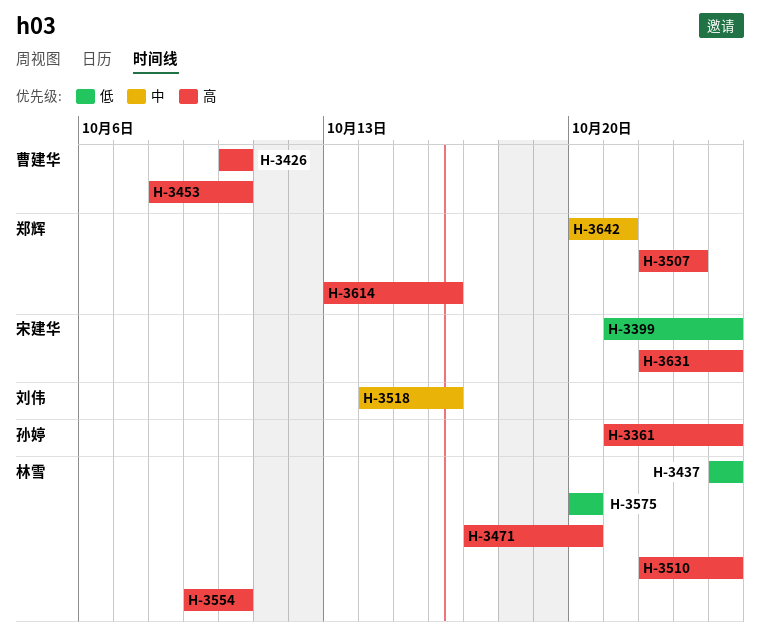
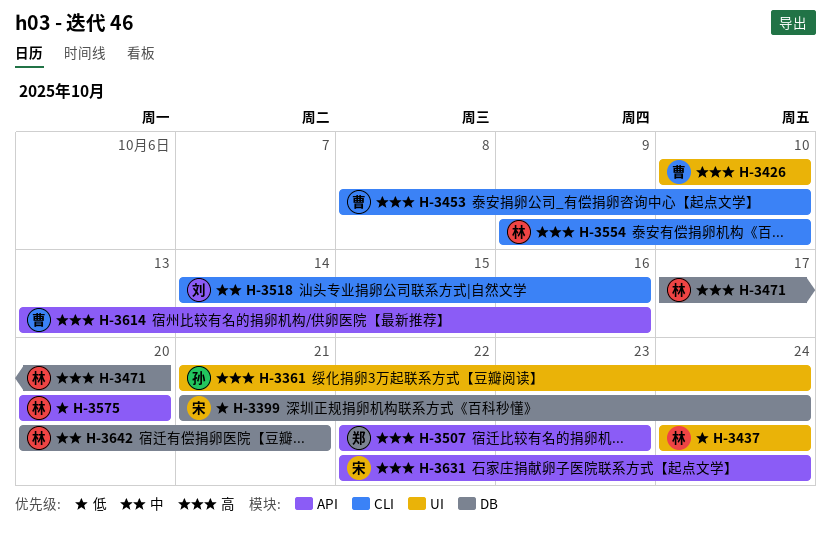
H-3510: present -> none
H-3614, owner: 郑辉 -> 曹建华
H-3642, owner: 郑辉 -> 林雪

